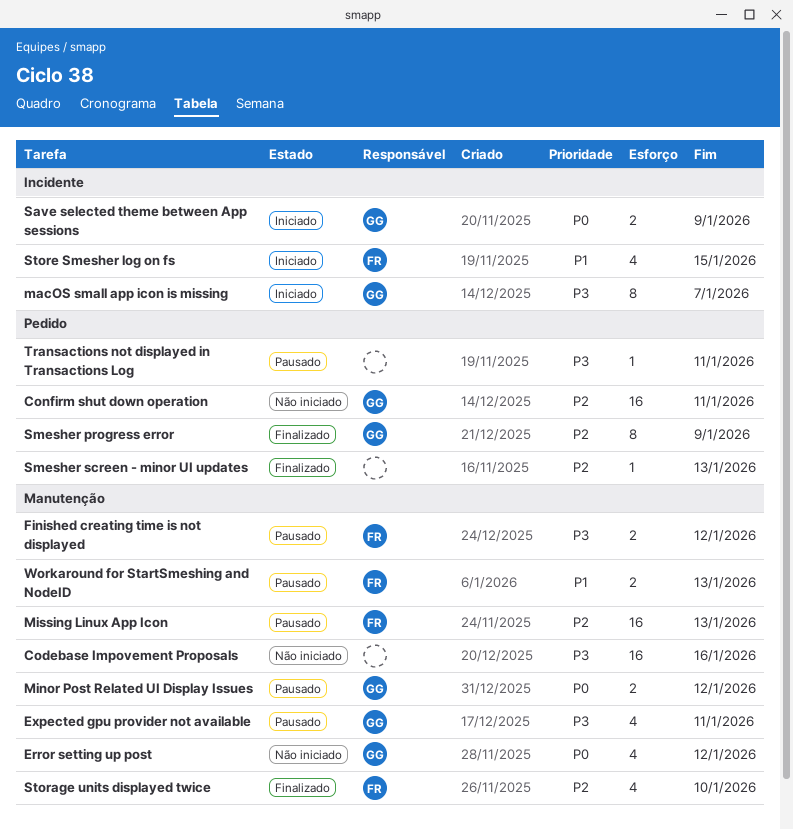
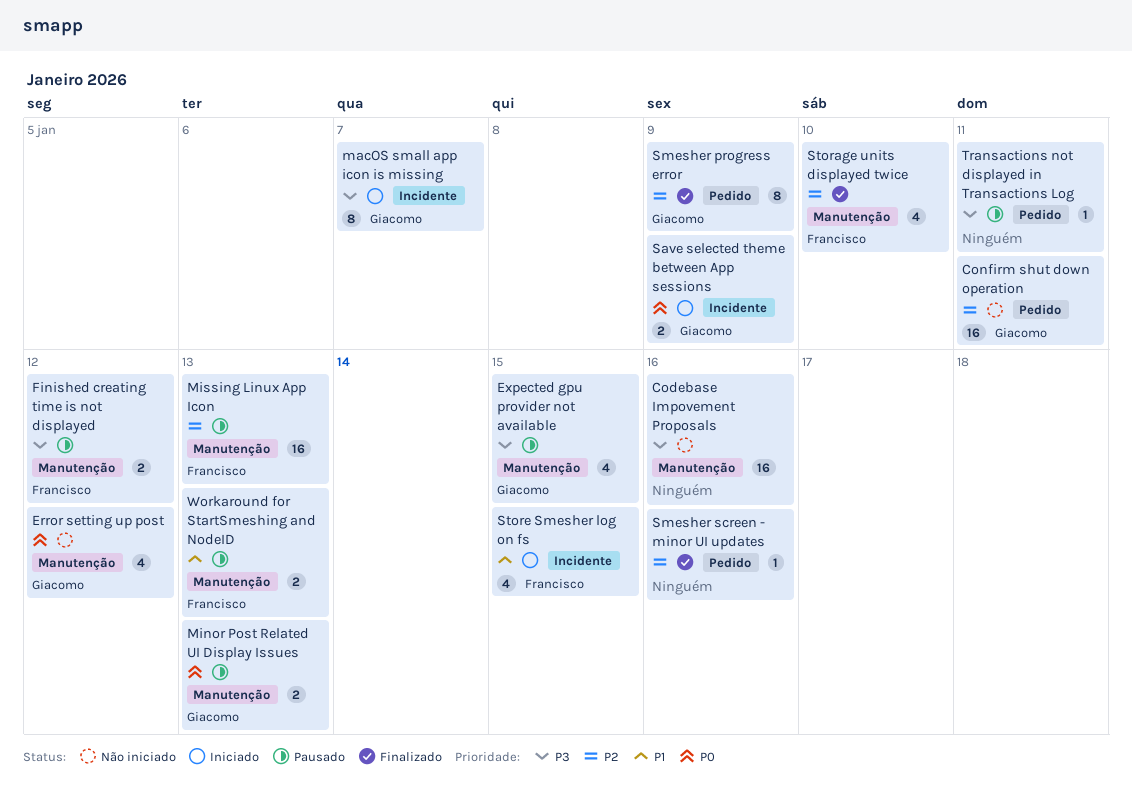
Expected gpu provider not available, due: Jan 11 -> Jan 15
Minor Post Related UI Display Issues, due: Jan 12 -> Jan 13
Smesher screen - minor UI updates, due: Jan 13 -> Jan 16

